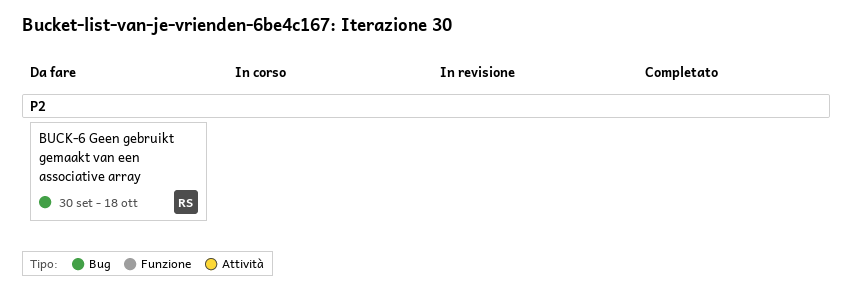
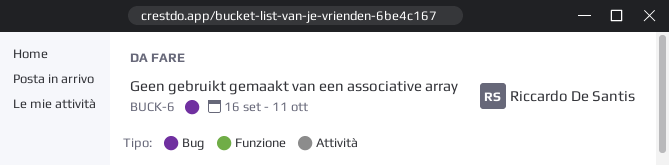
BUCK-6, start: Sep 30 -> Sep 16
BUCK-6, due: Oct 18 -> Oct 11

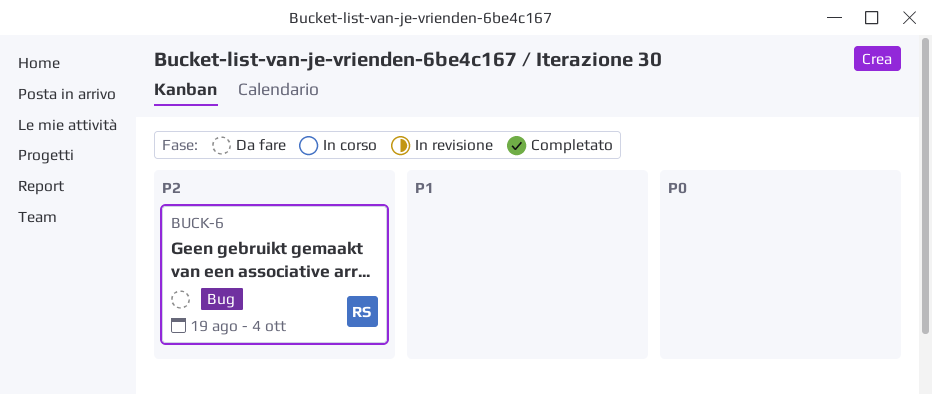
BUCK-6, start: Sep 16 -> Aug 19
BUCK-6, due: Oct 11 -> Oct 4

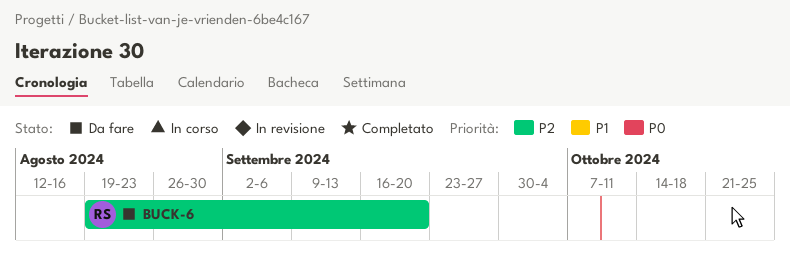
BUCK-6, due: Oct 4 -> Sep 20

